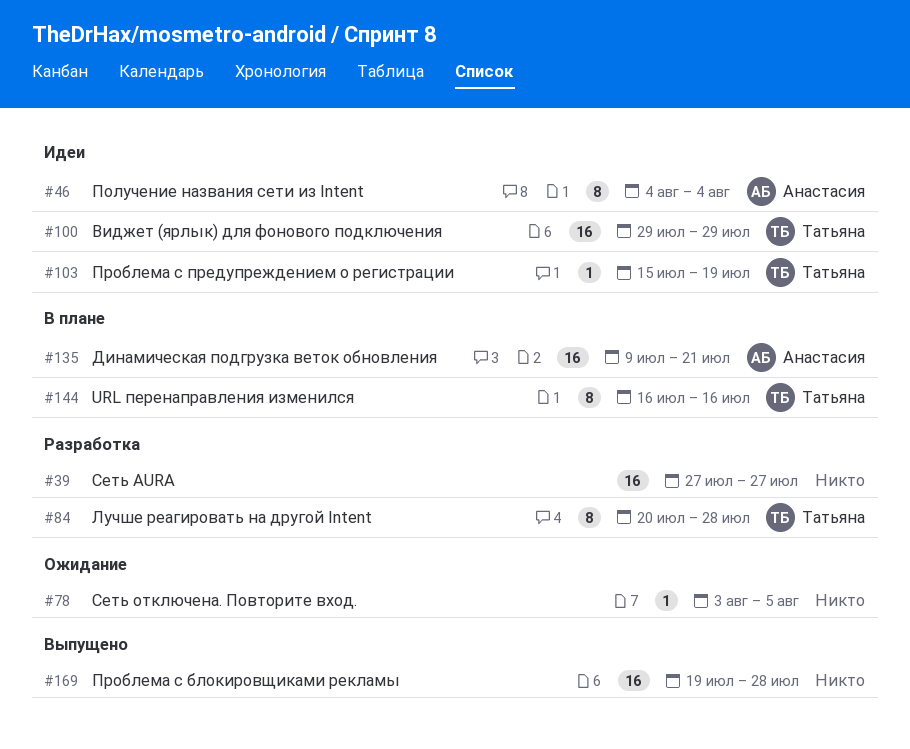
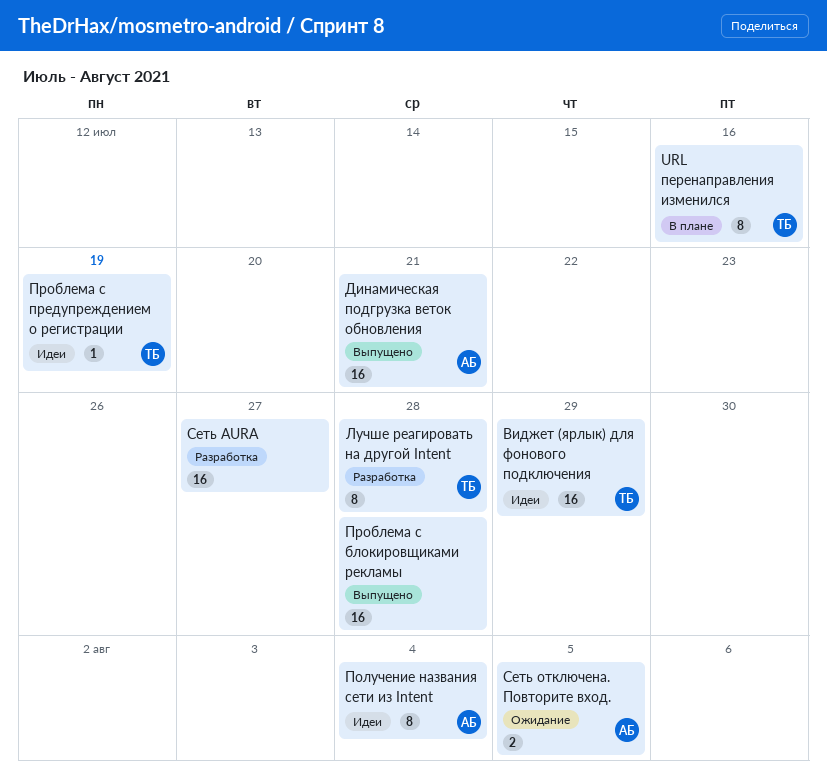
Динамическая подгрузка веток обновления, status: В плане -> Выпущено
Сеть отключена. Повторите вход., owner: none -> Анастасия
Сеть отключена. Повторите вход., estimate: 1 -> 2

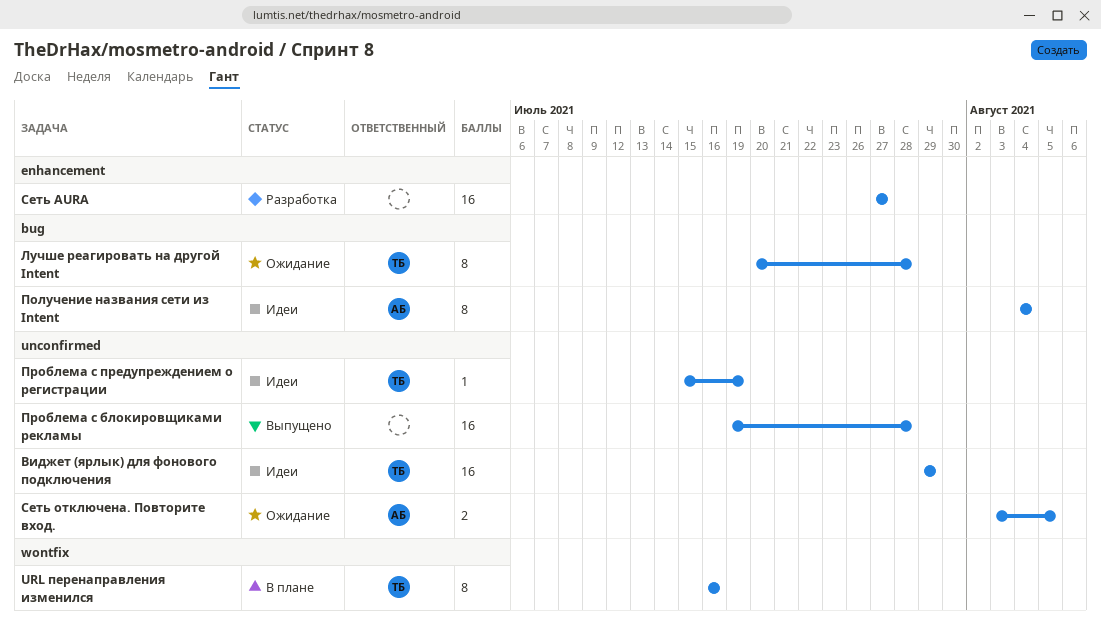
Динамическая подгрузка веток обновления: present -> none
Лучше реагировать на другой Intent, status: Разработка -> Ожидание

